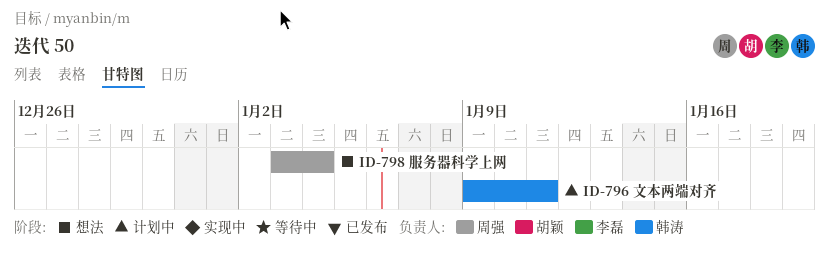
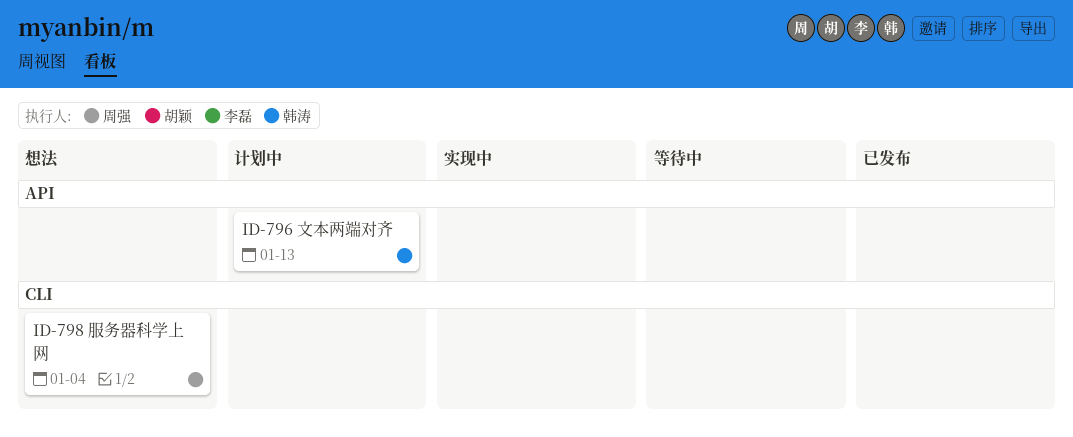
ID-796, due: Jan 11 -> Jan 13

